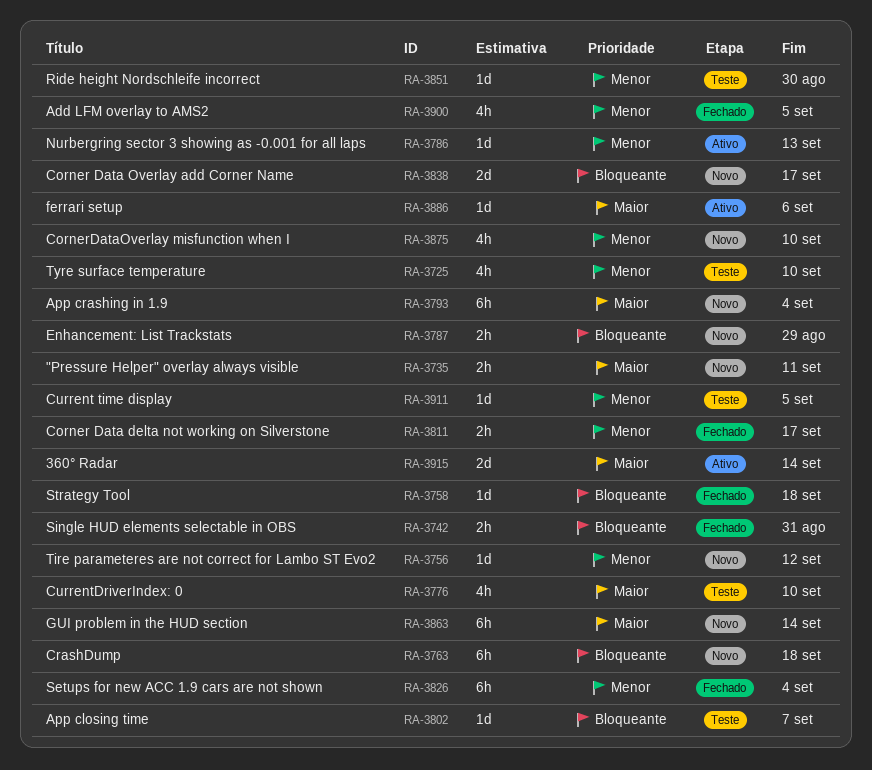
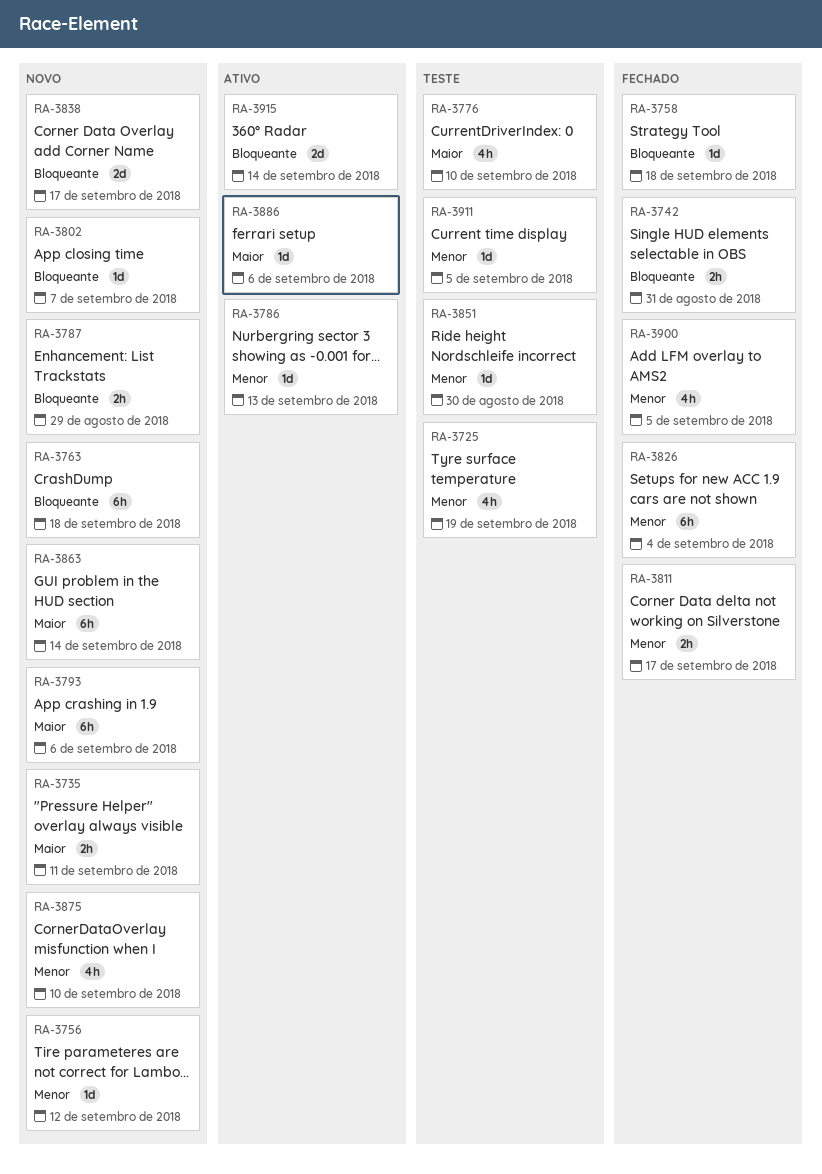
RA-3725, due: Sep 10 -> Sep 19
RA-3793, due: Sep 4 -> Sep 6
RA-3802, status: Teste -> Novo
RA-3915, priority: Maior -> Bloqueante

